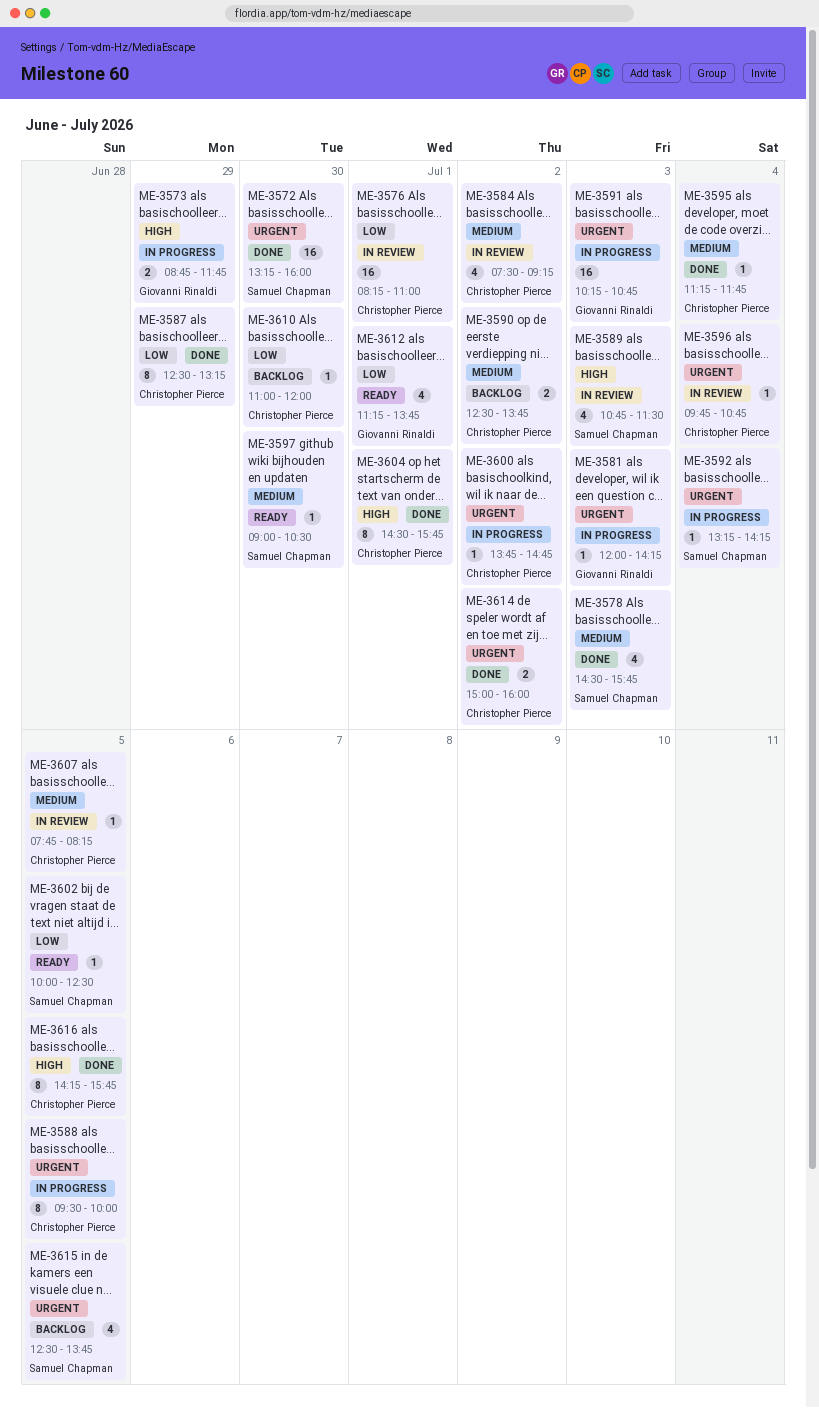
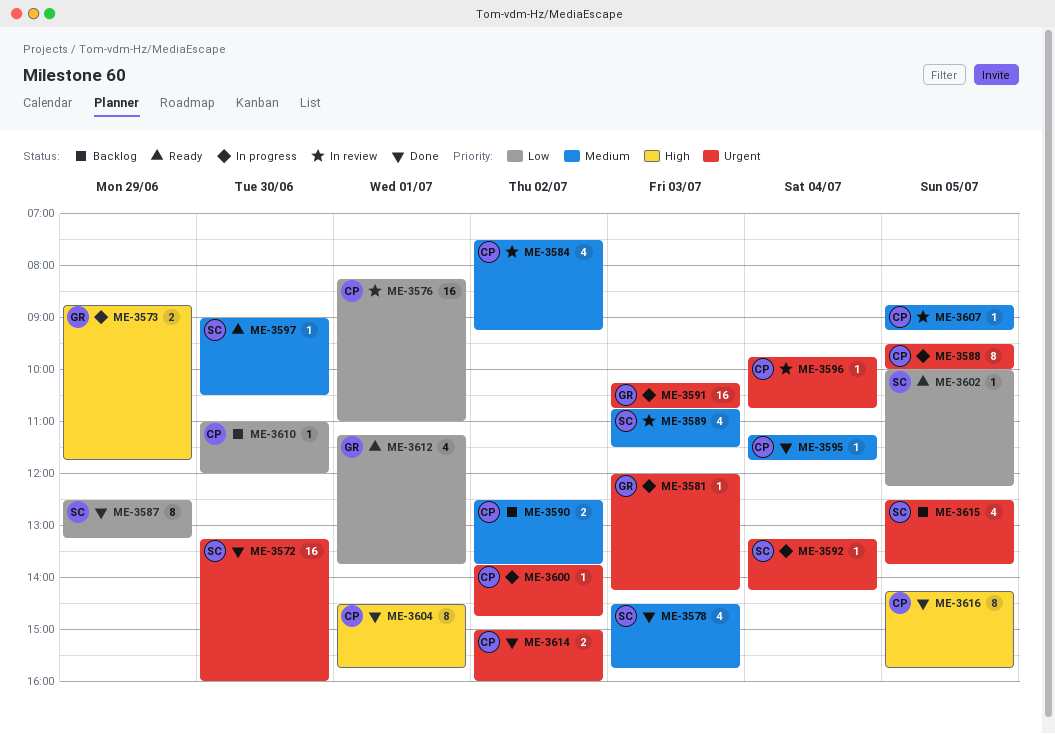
ME-3587, owner: Christopher Pierce -> Samuel Chapman
ME-3589, priority: High -> Medium
ME-3602, ends: 12:30 -> 12:15
ME-3607, begins: 07:45 -> 08:45
ME-3607, ends: 08:15 -> 09:15

